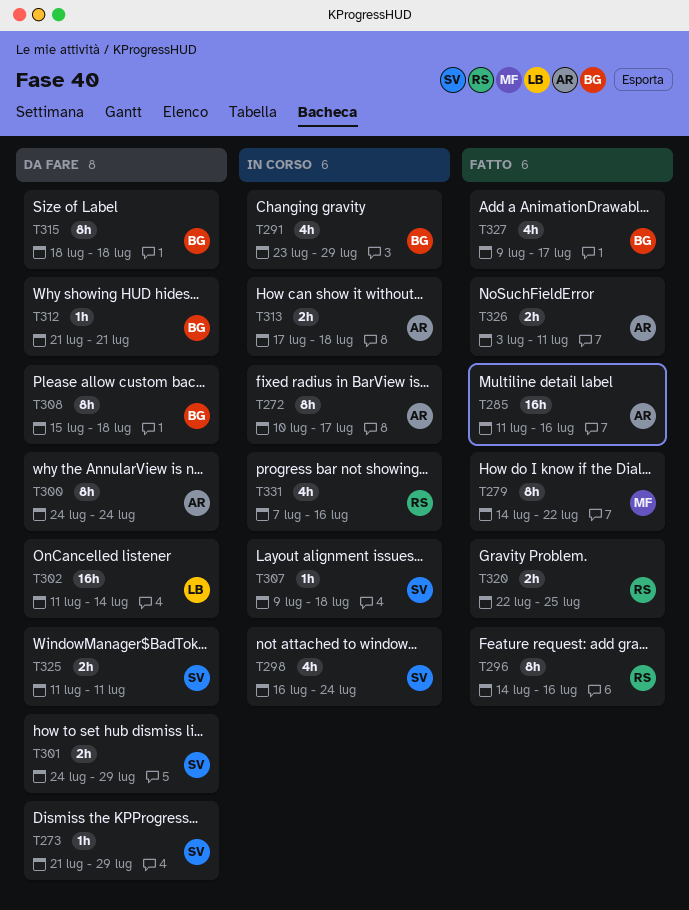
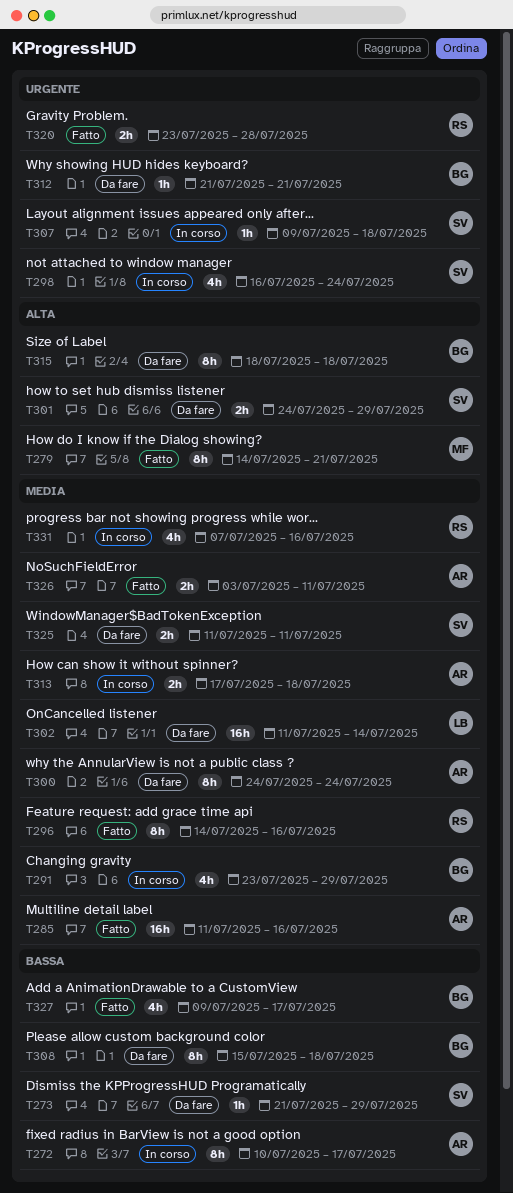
T279, due: Jul 22 -> Jul 21
T320, start: Jul 22 -> Jul 23
T320, due: Jul 25 -> Jul 28

